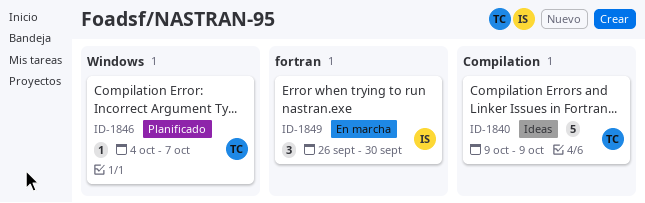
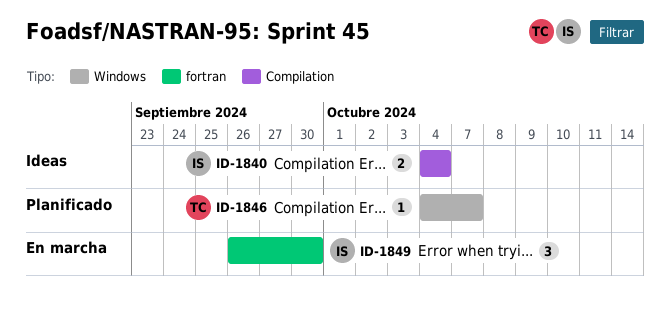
ID-1840, owner: TC -> IS
ID-1840, estimate: 5 -> 2
ID-1840, start: Oct 9 -> Oct 4
ID-1840, due: Oct 9 -> Oct 4

